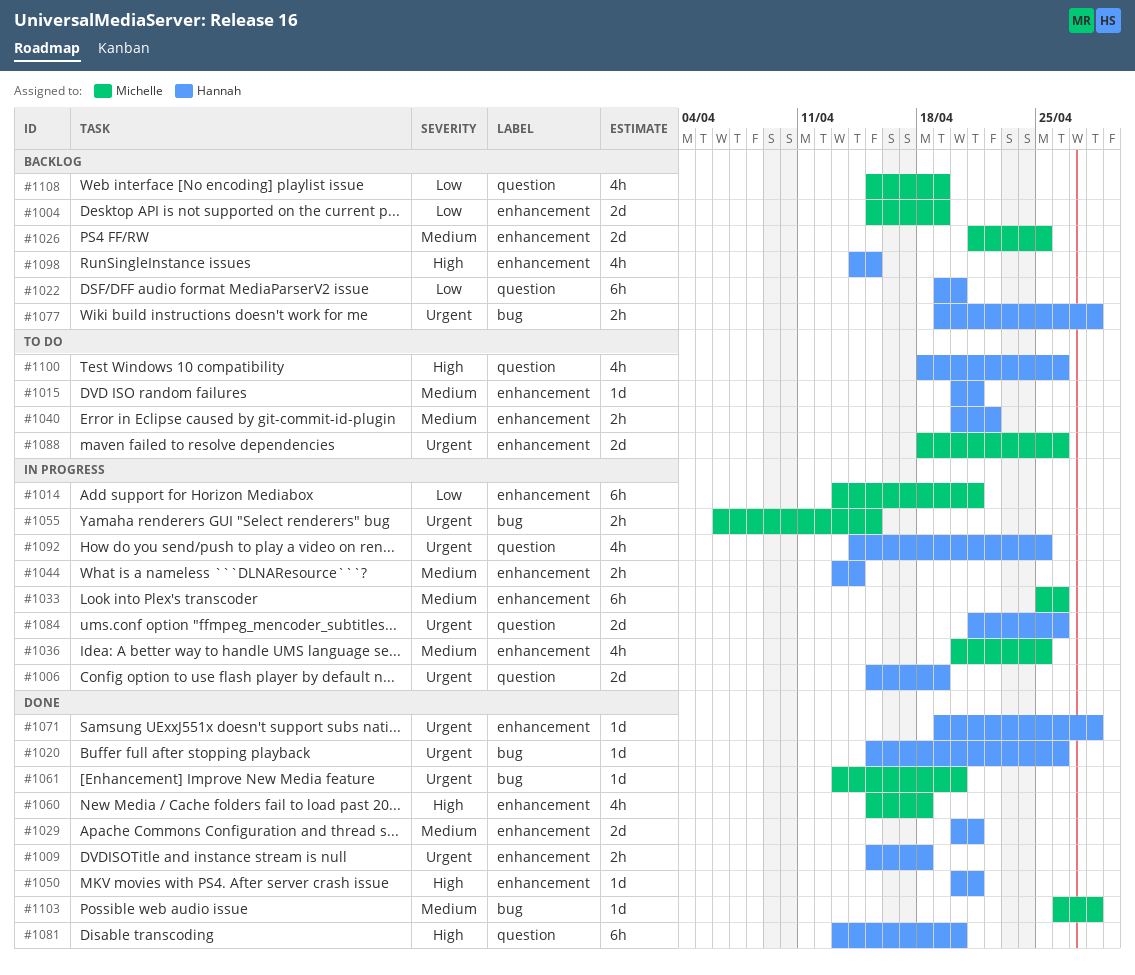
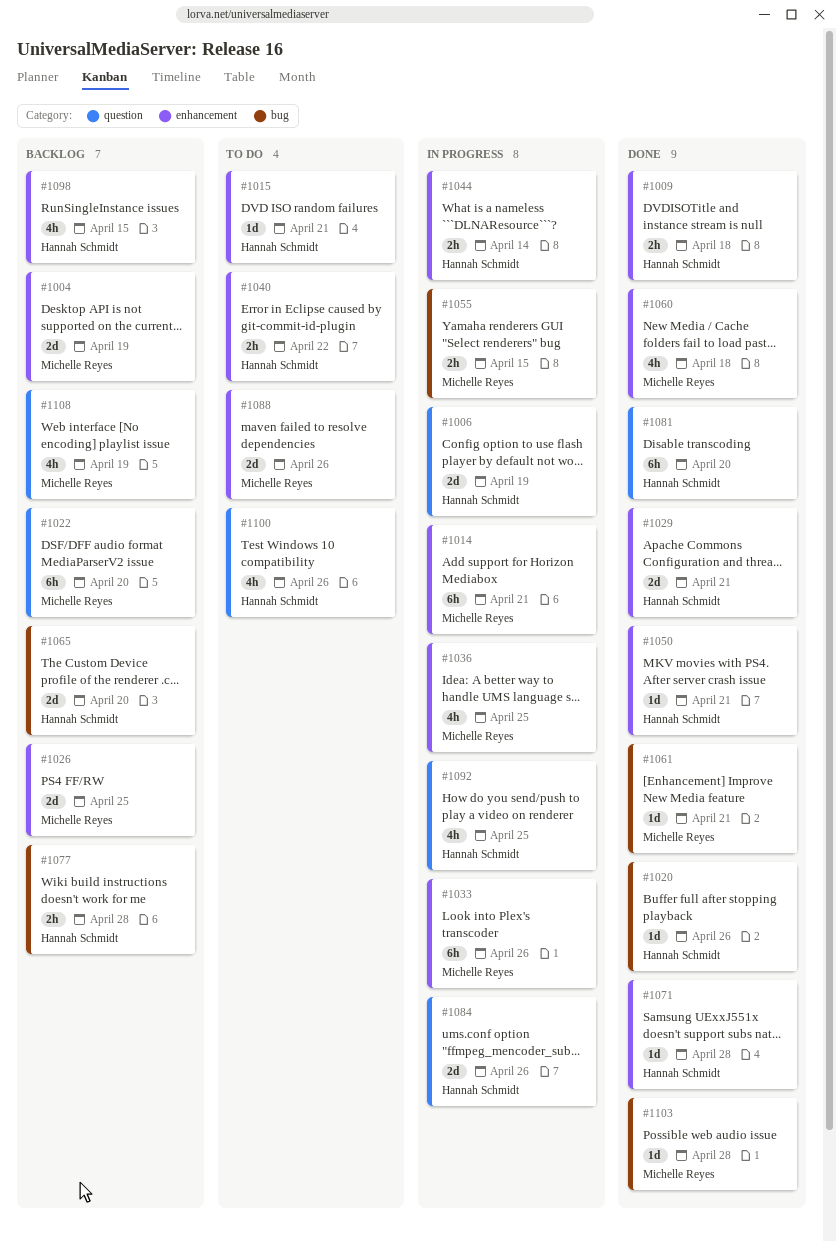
#1022, owner: Hannah Schmidt -> Michelle Reyes
#1061, due: Apr 20 -> Apr 21
#1065: none -> present

